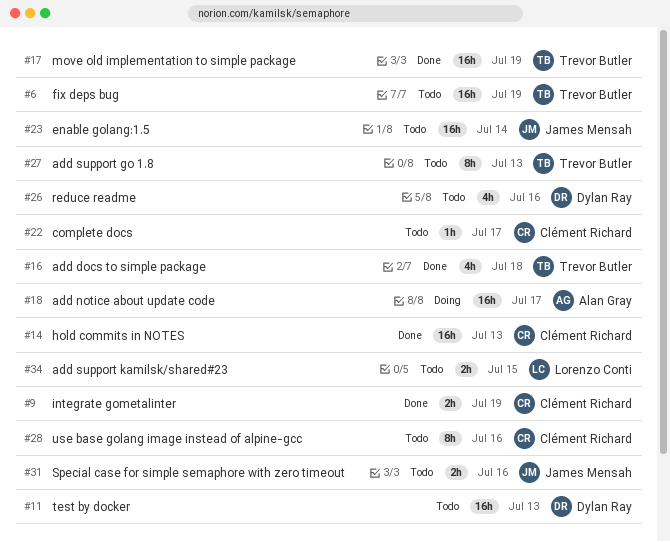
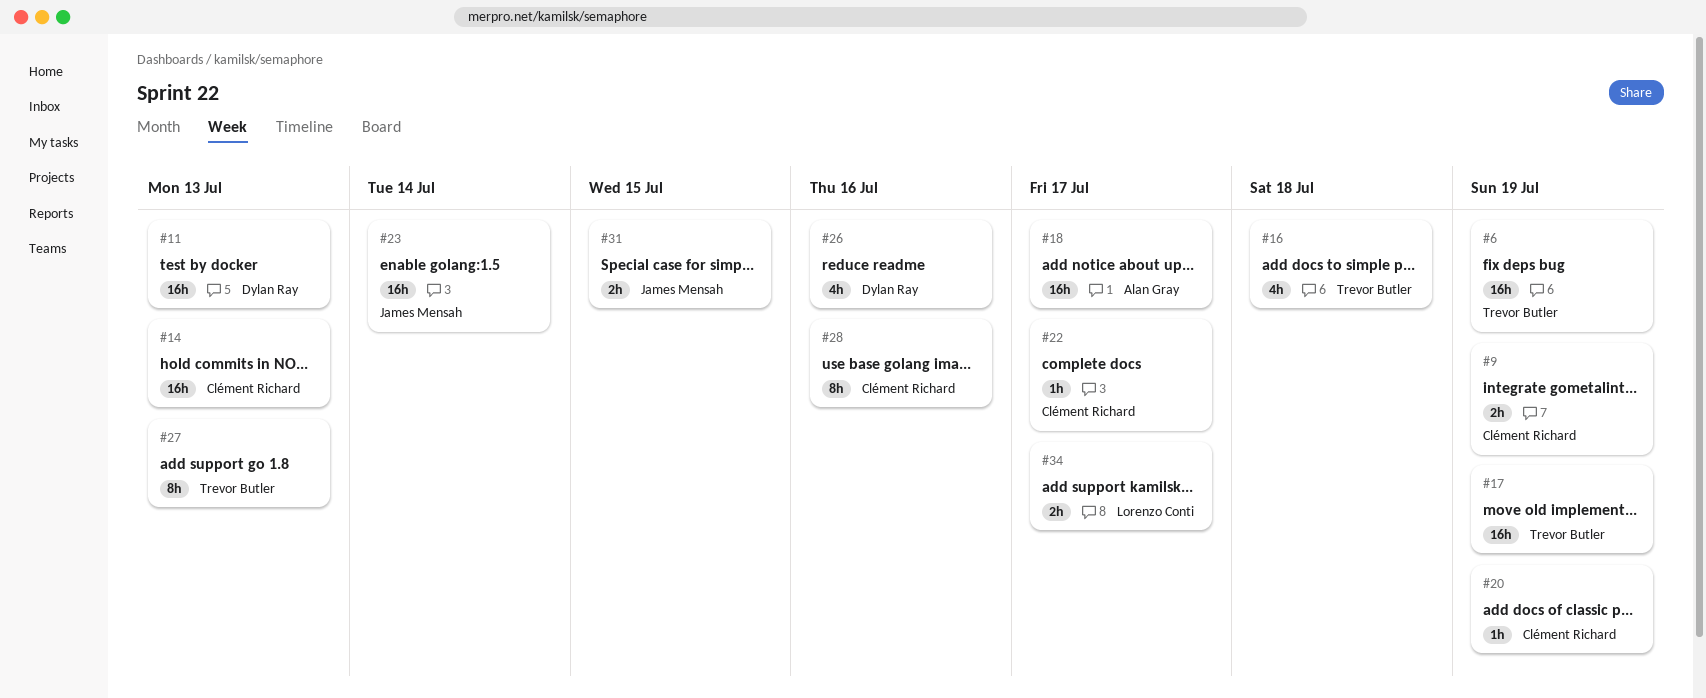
#20: none -> present
#31, due: Jul 16 -> Jul 15
#34, due: Jul 15 -> Jul 17

